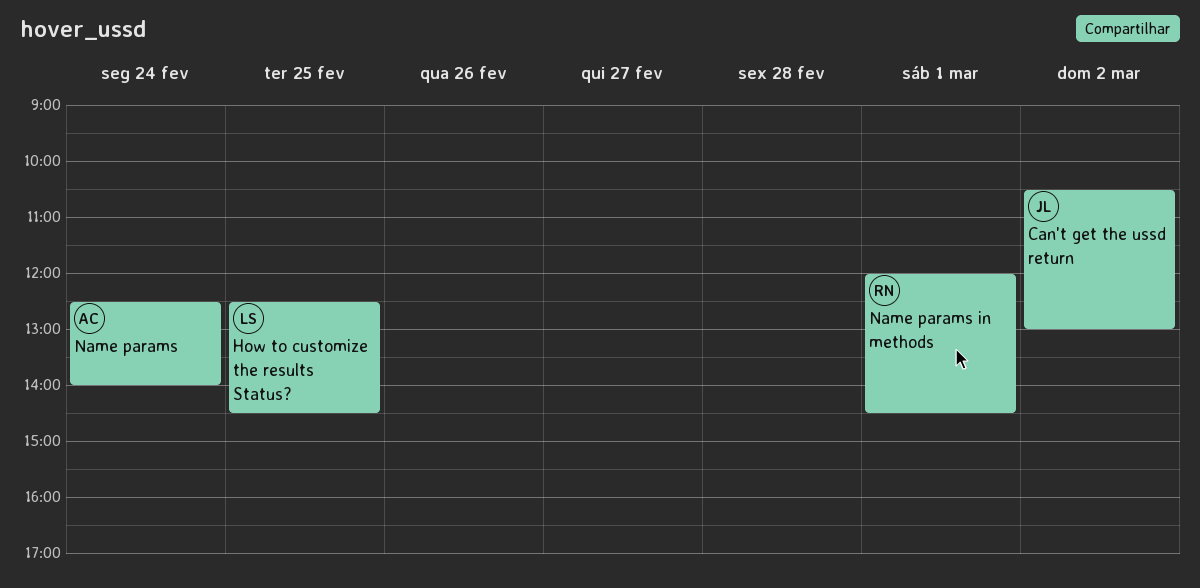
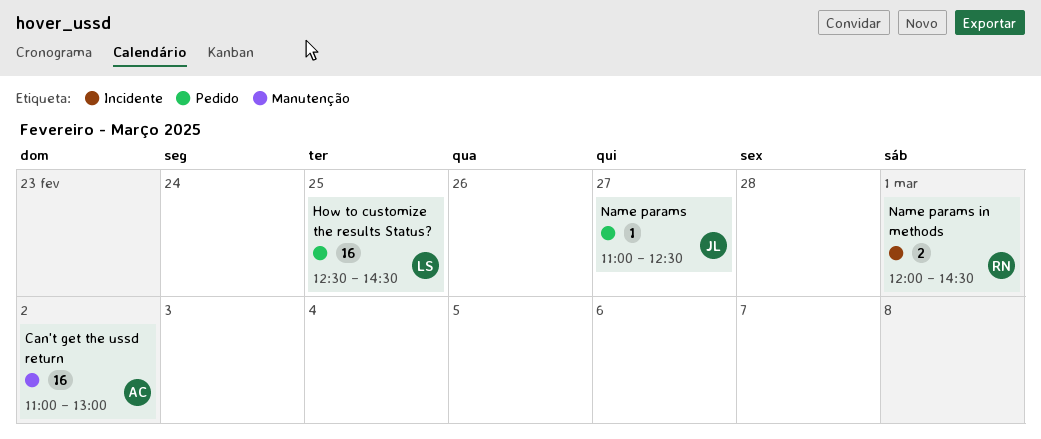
Can't get the ussd return, owner: JL -> AC
Can't get the ussd return, begins: 10:30 -> 11:00
Name params, owner: AC -> JL
Name params, day: Feb 24 -> Feb 27
Name params, begins: 12:30 -> 11:00
Name params, ends: 14:00 -> 12:30

